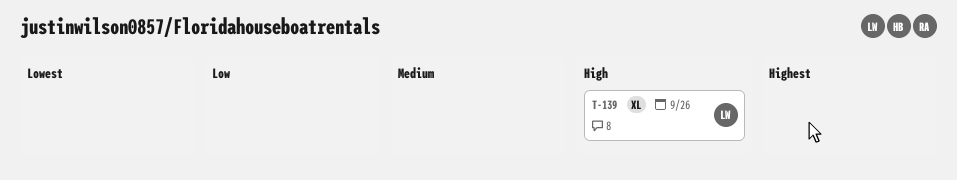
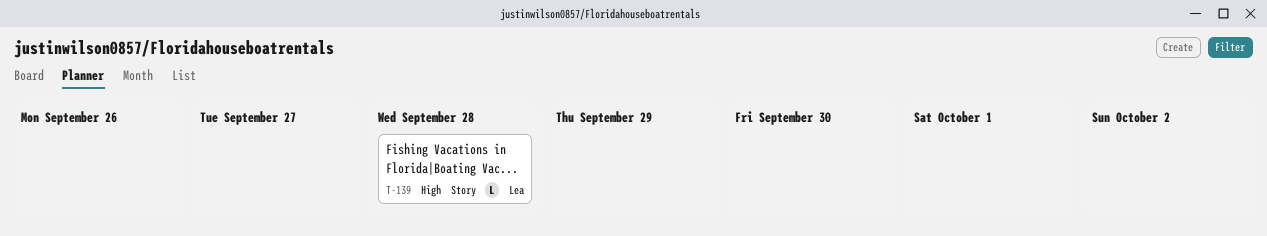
T-139, estimate: XL -> L
T-139, due: Sep 26 -> Sep 28

